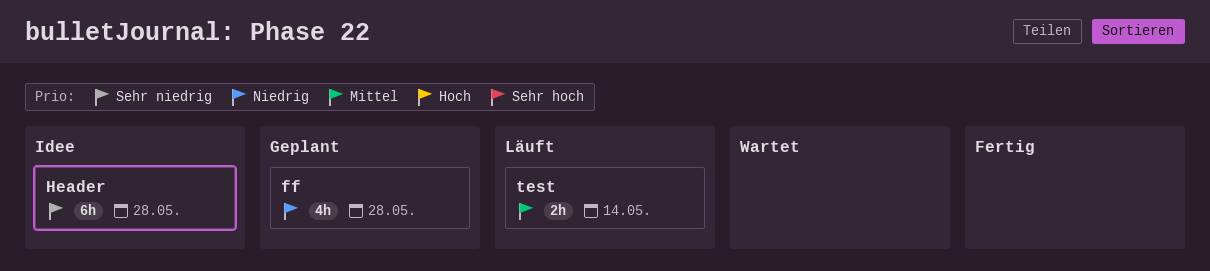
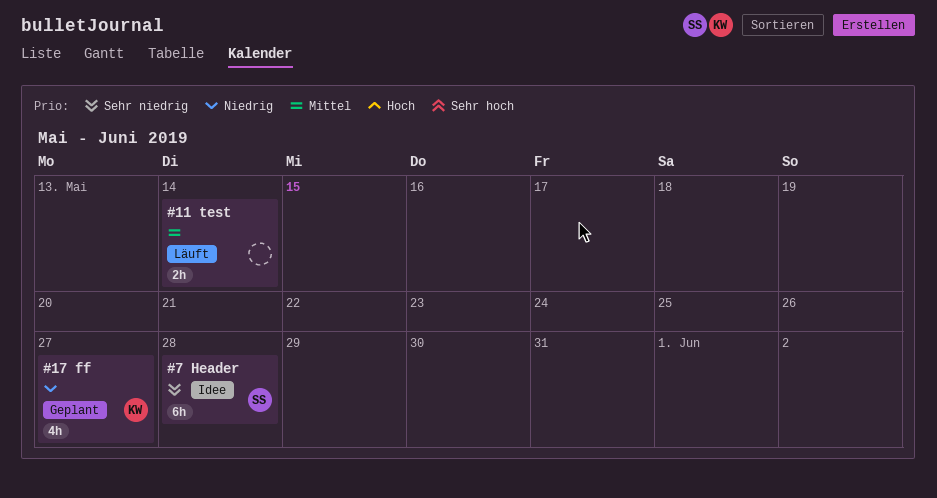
ff, due: May 28 -> May 27

